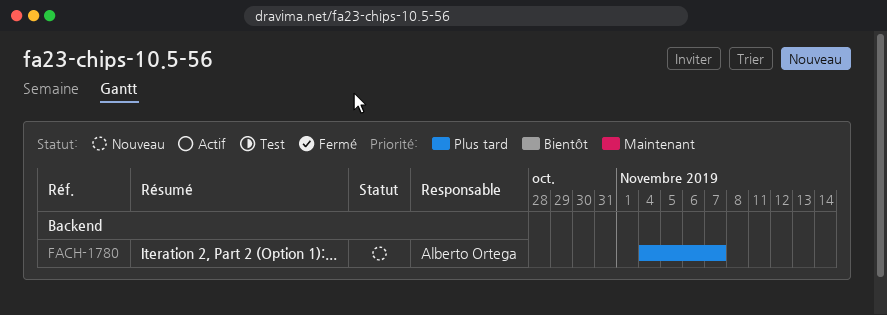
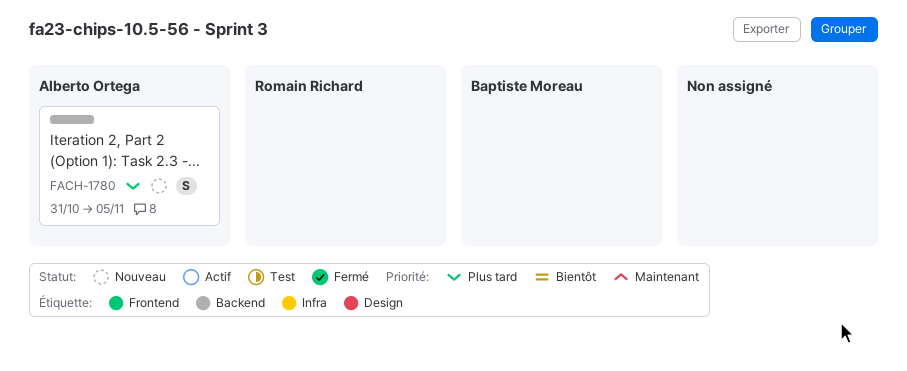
FACH-1780, start: Nov 4 -> Oct 31
FACH-1780, due: Nov 7 -> Nov 5

